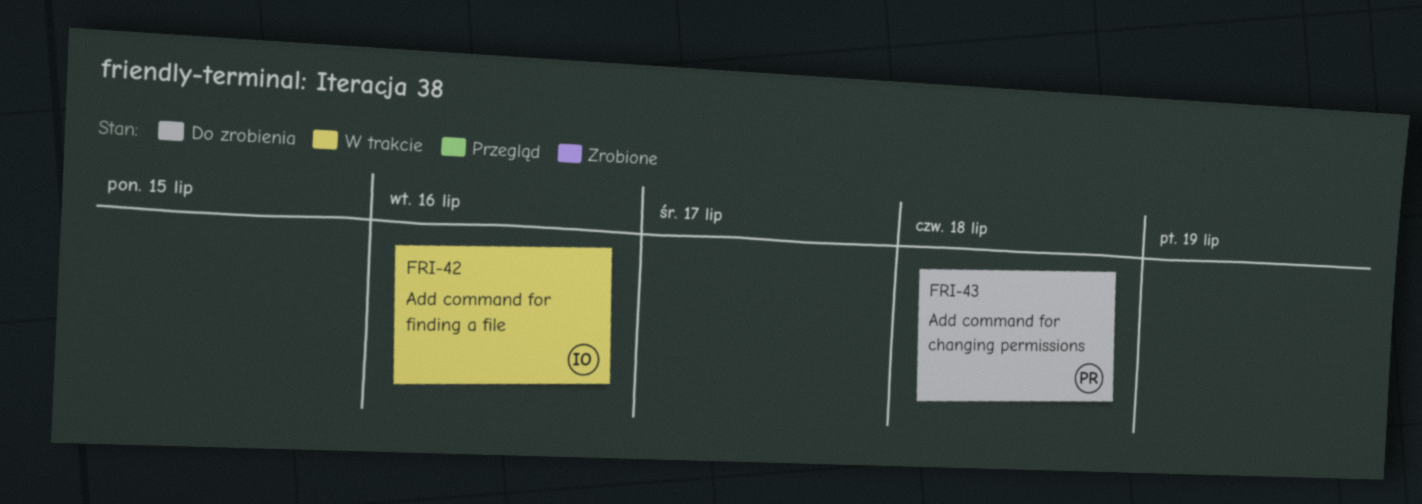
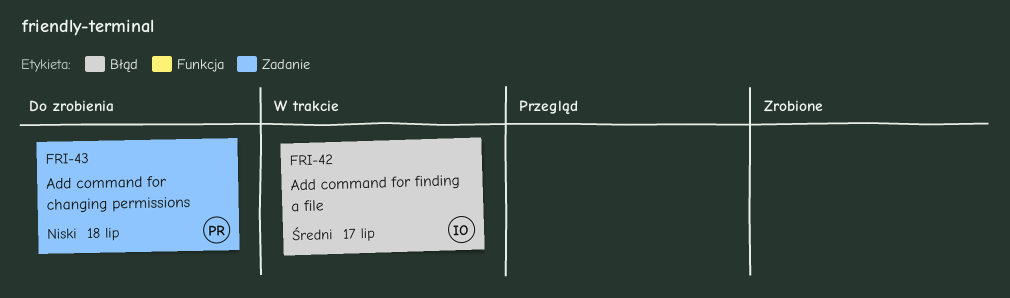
FRI-42, due: Jul 16 -> Jul 17

